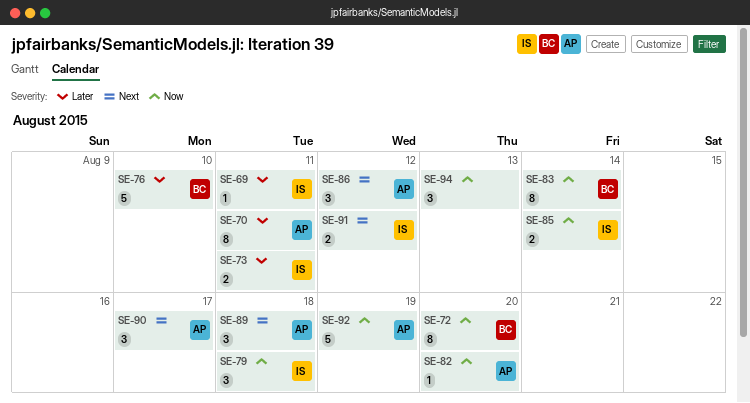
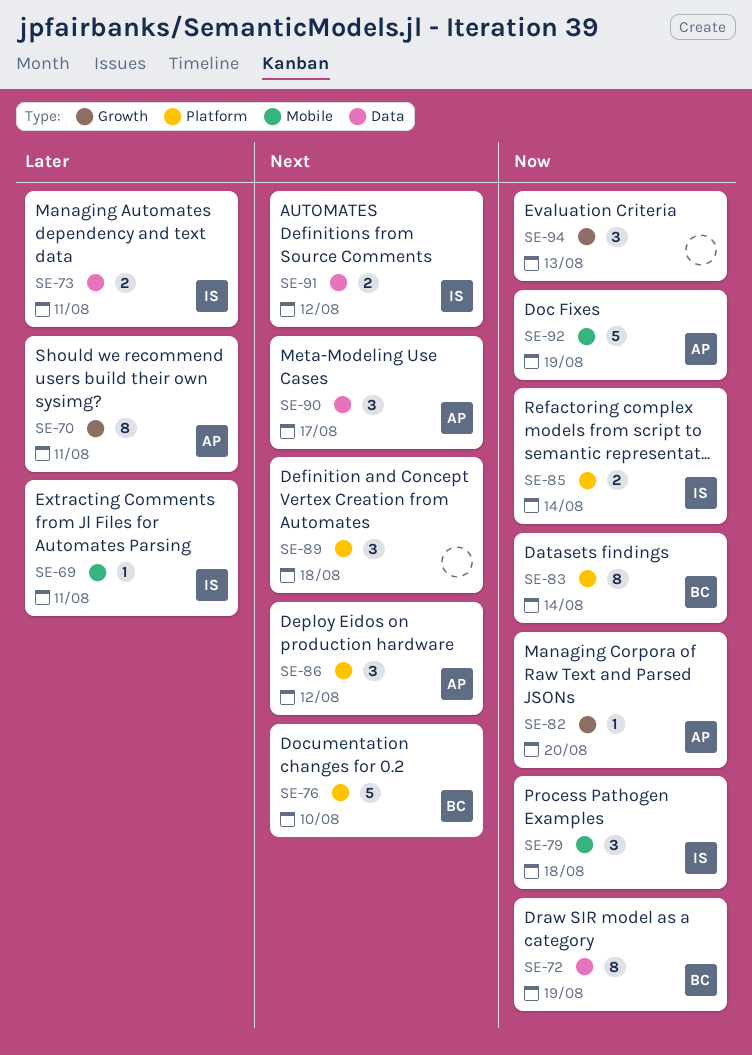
SE-72, due: Aug 20 -> Aug 19
SE-76, priority: Later -> Next
SE-89, owner: AP -> none

